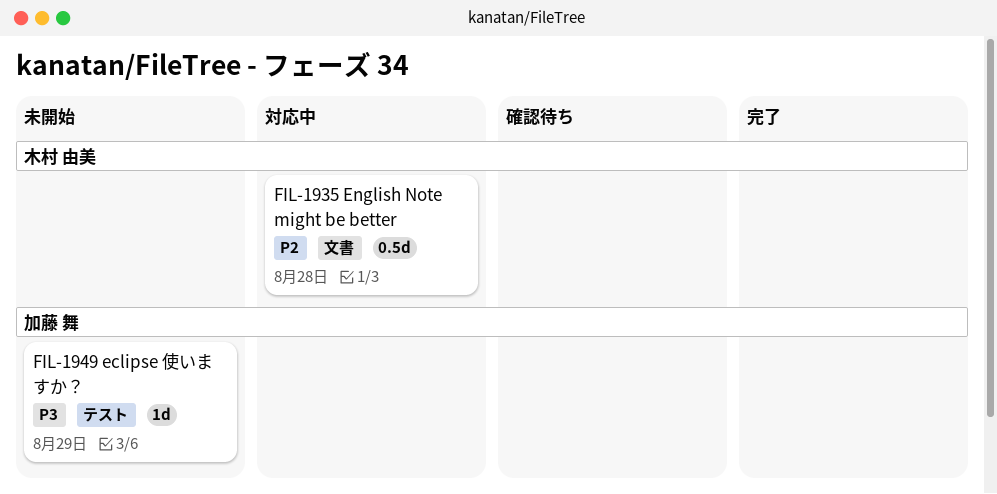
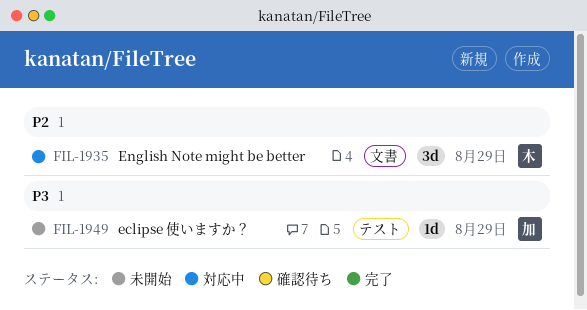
FIL-1935, estimate: 0.5d -> 3d
FIL-1935, due: Aug 28 -> Aug 29

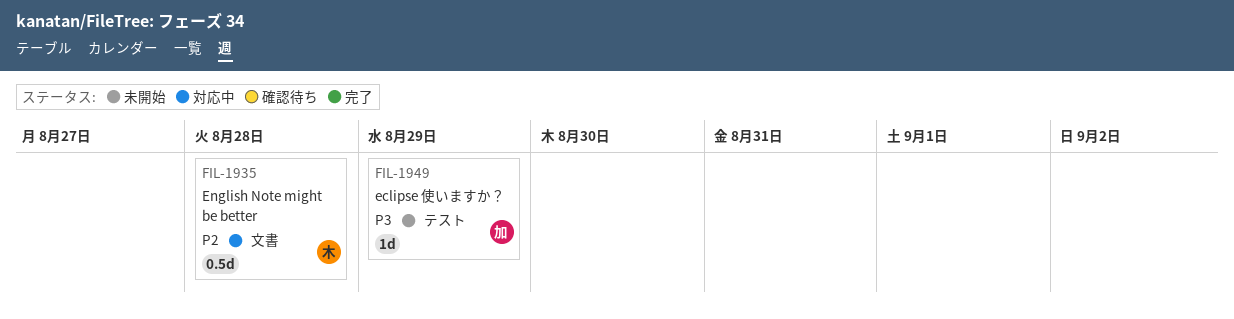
FIL-1935, estimate: 3d -> 0.5d
FIL-1935, due: Aug 29 -> Aug 28

